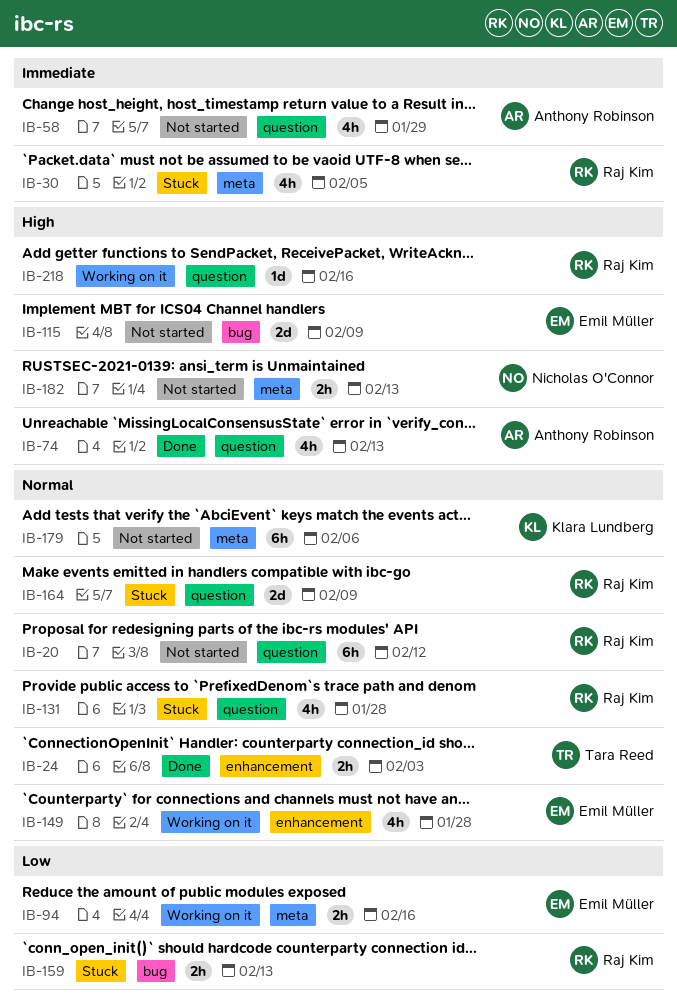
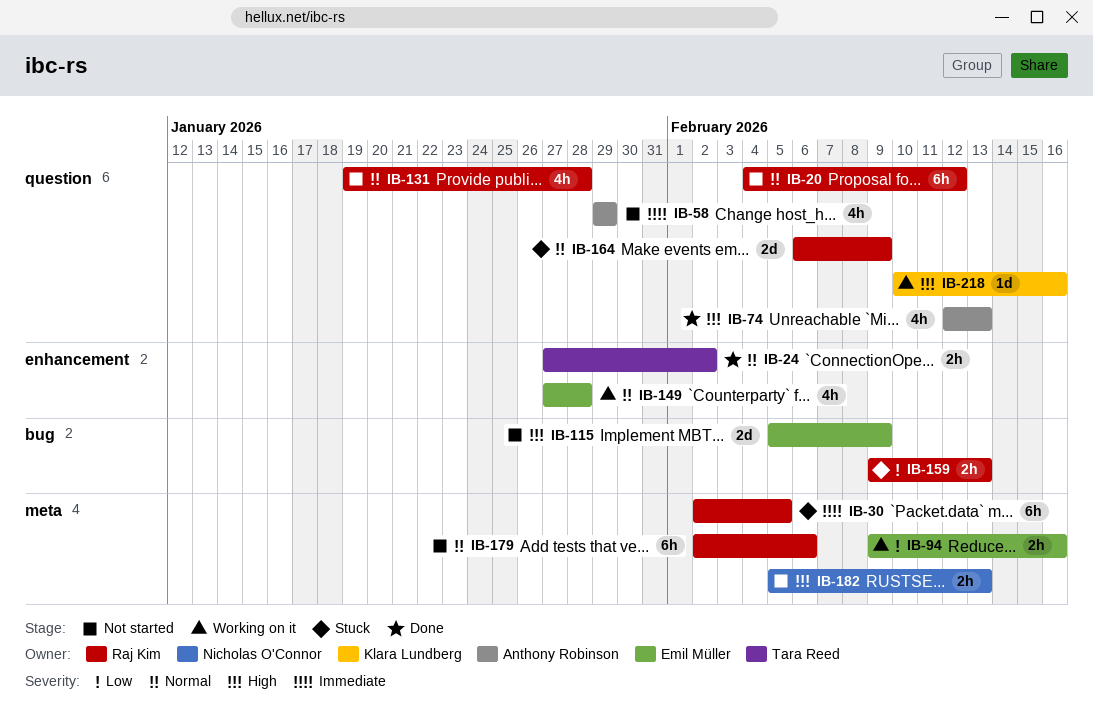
IB-24, due: Feb 3 -> Feb 2
IB-30, estimate: 4h -> 6h
IB-131, status: Stuck -> Not started
IB-179, owner: Klara Lundberg -> Raj Kim
IB-218, owner: Raj Kim -> Klara Lundberg

